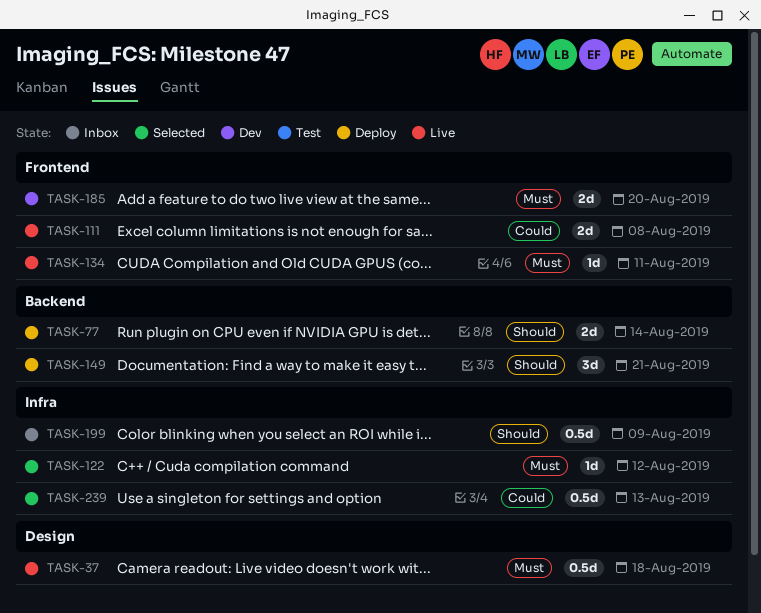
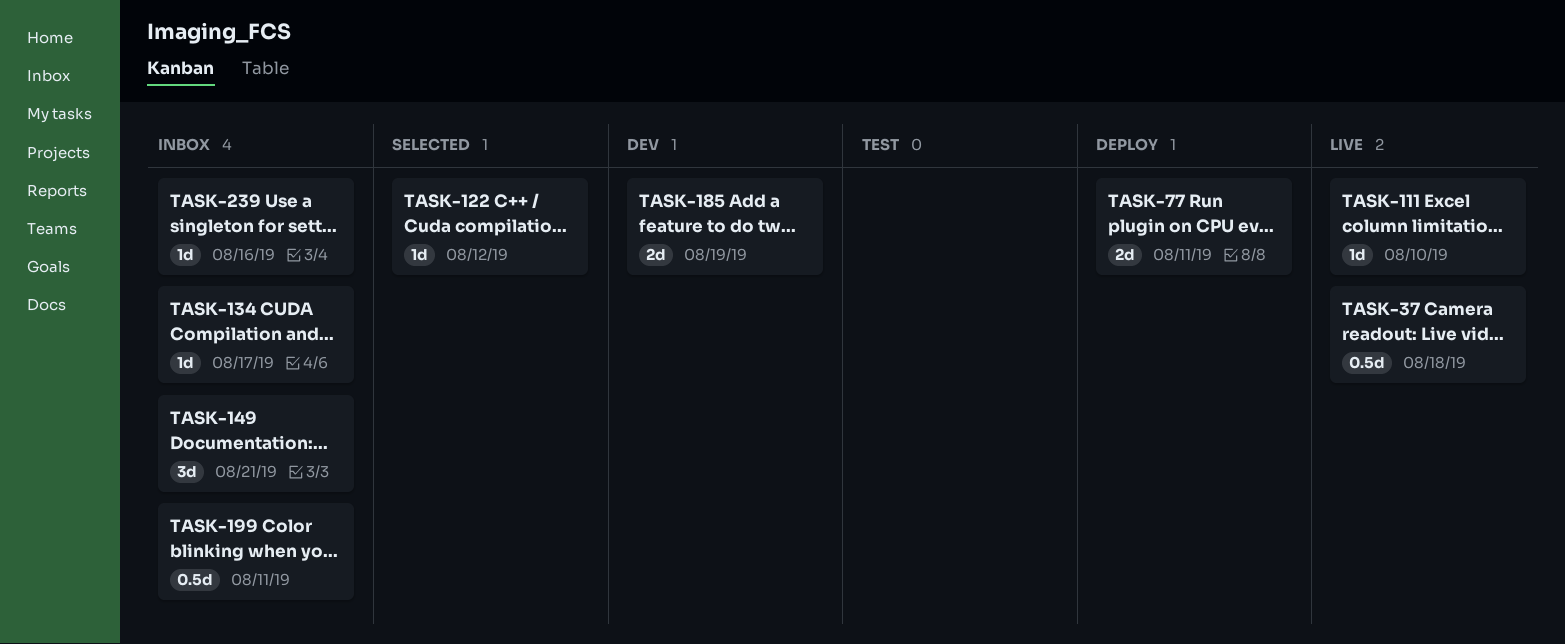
TASK-77, due: Aug 14 -> Aug 11
TASK-111, estimate: 2d -> 1d
TASK-111, due: Aug 8 -> Aug 10
TASK-134, status: Live -> Inbox
TASK-134, due: Aug 11 -> Aug 17
TASK-149, status: Deploy -> Inbox
TASK-185, due: Aug 20 -> Aug 19
TASK-199, due: Aug 9 -> Aug 11
TASK-239, status: Selected -> Inbox
TASK-239, estimate: 0.5d -> 1d
TASK-239, due: Aug 13 -> Aug 16

